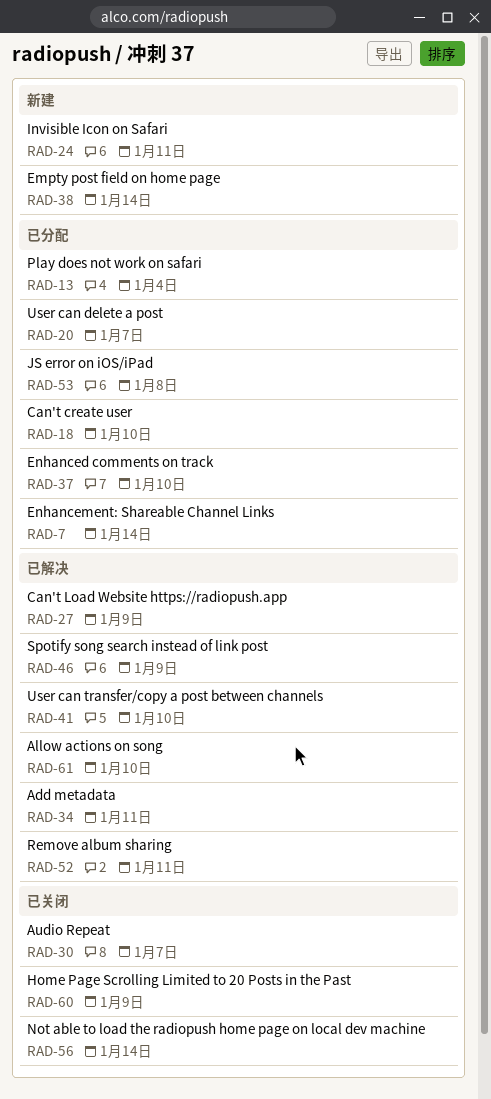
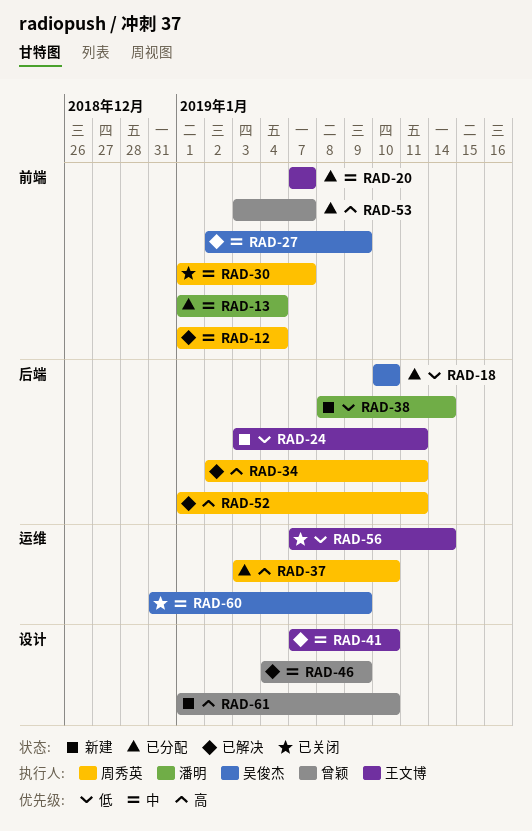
RAD-7: present -> none
RAD-12: none -> present
RAD-53, due: Jan 8 -> Jan 7
RAD-61, status: 已解决 -> 新建

